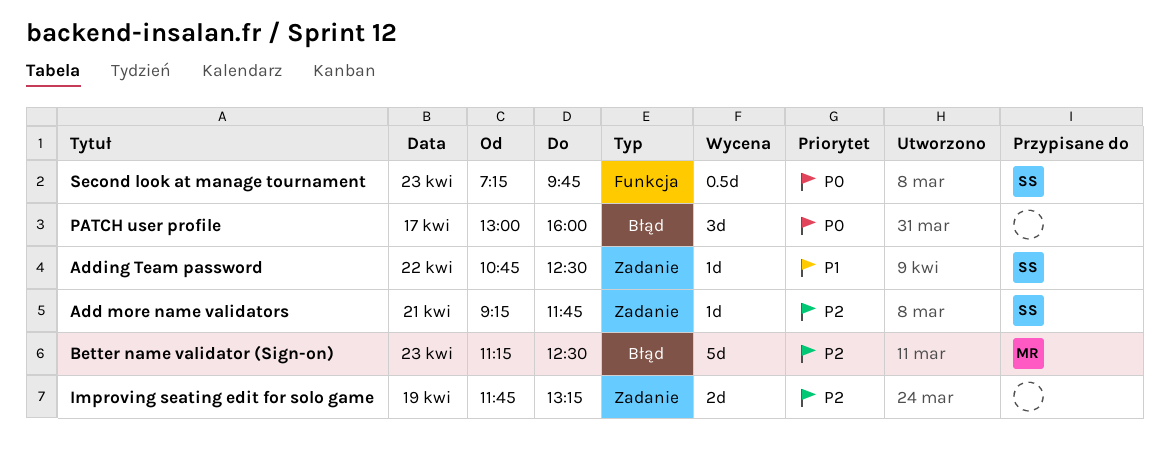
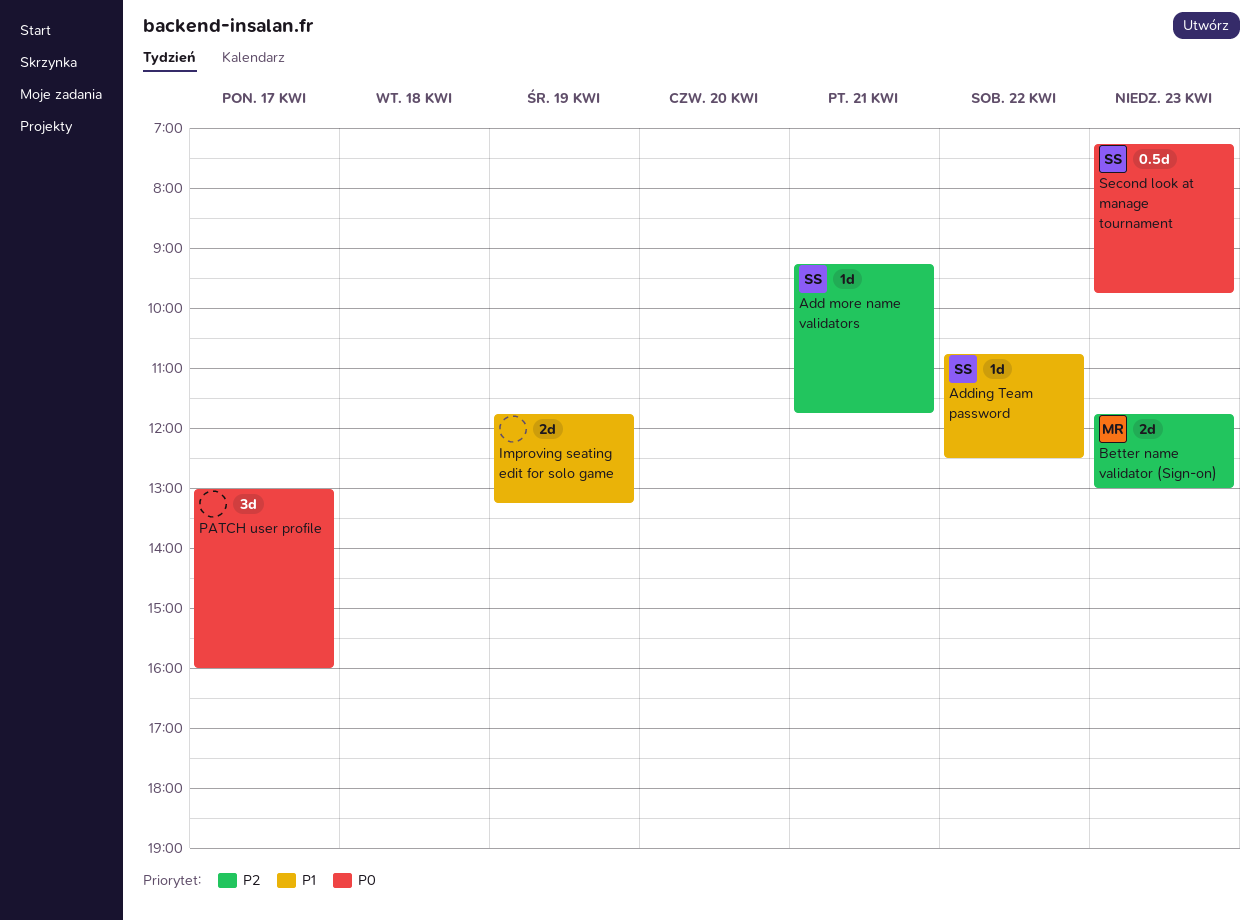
Better name validator (Sign-on), estimate: 5d -> 2d
Better name validator (Sign-on), begins: 11:15 -> 11:45
Better name validator (Sign-on), ends: 12:30 -> 13:00
Improving seating edit for solo game, priority: P2 -> P1

